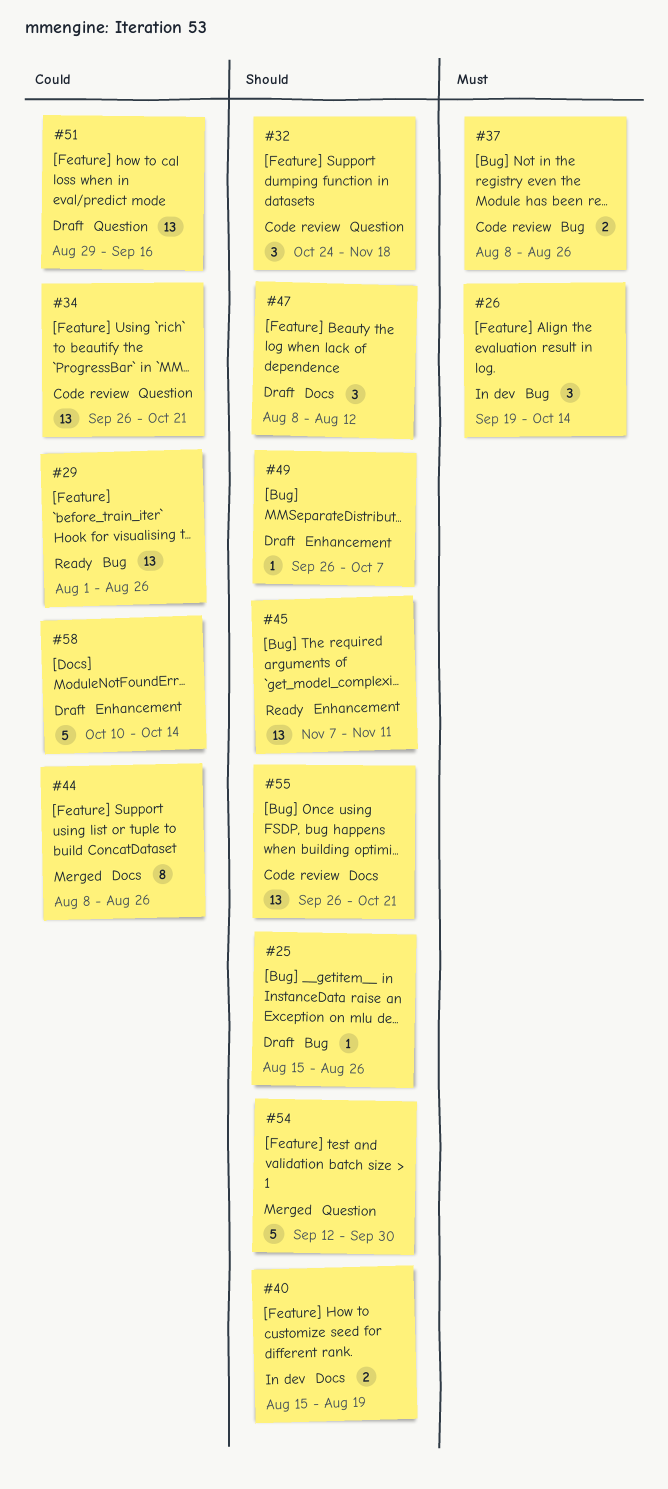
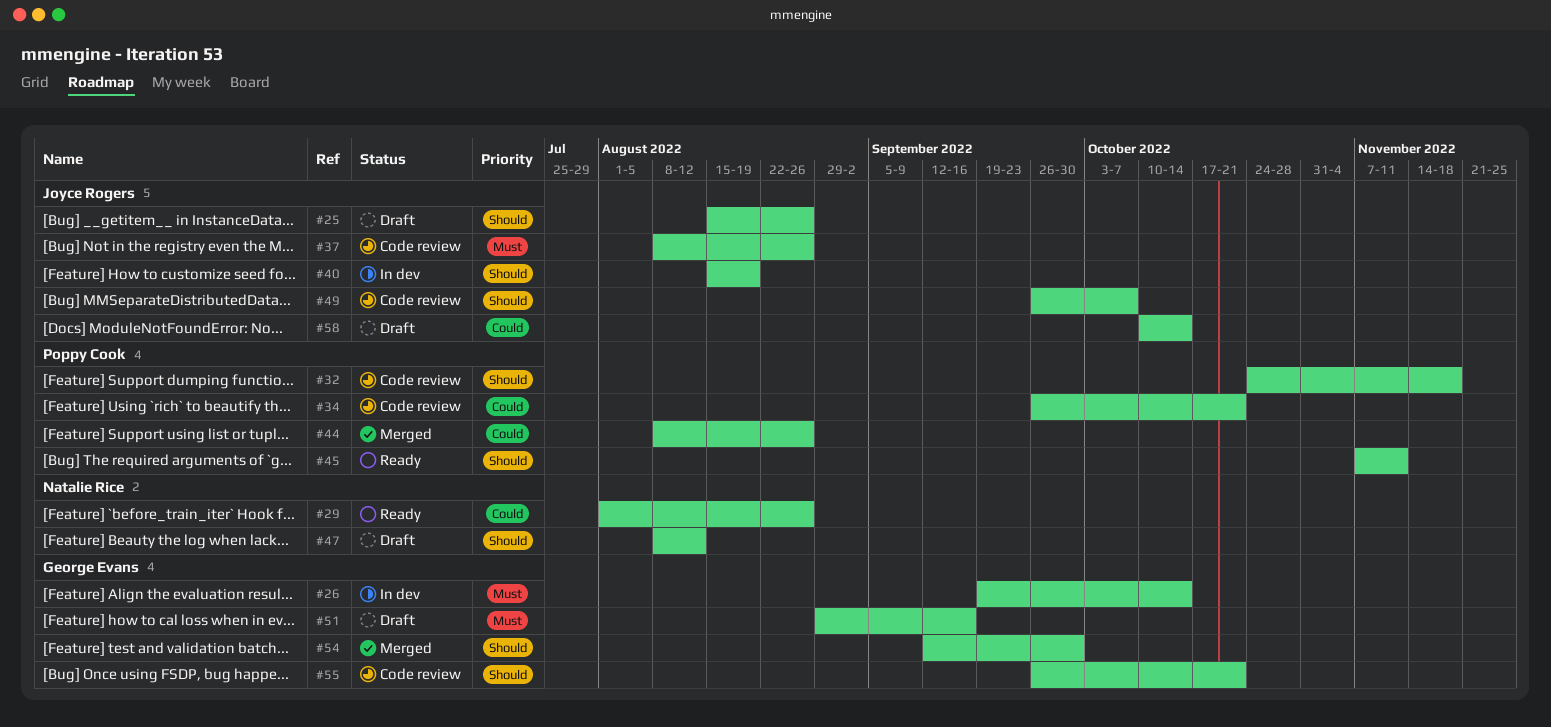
#49, status: Draft -> Code review
#51, priority: Could -> Must

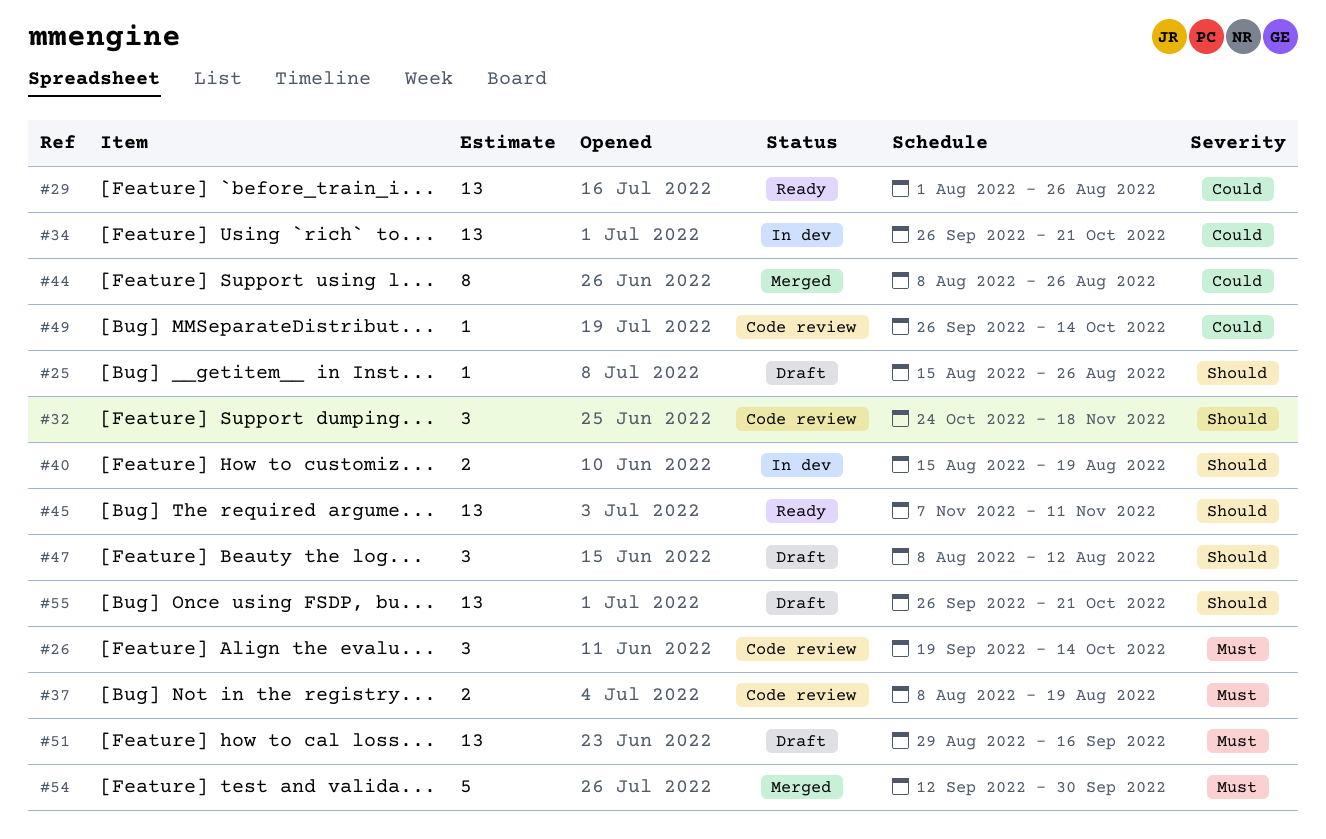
#26, status: In dev -> Code review
#34, status: Code review -> In dev
#37, due: Aug 26 -> Aug 19
#49, priority: Should -> Could
#49, due: Oct 7 -> Oct 14
#54, priority: Should -> Must
#55, status: Code review -> Draft
#58: present -> none

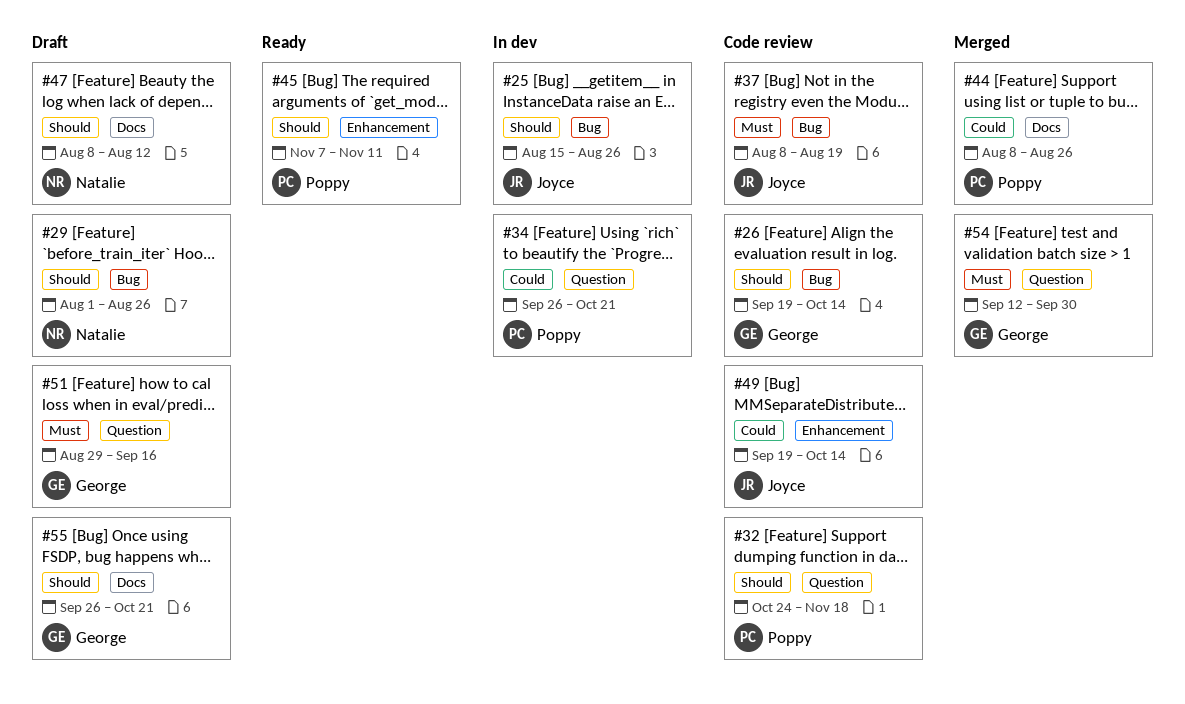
#25, status: Draft -> In dev
#26, priority: Must -> Should
#29, status: Ready -> Draft
#29, priority: Could -> Should
#40: present -> none
#49, start: Sep 26 -> Sep 19

